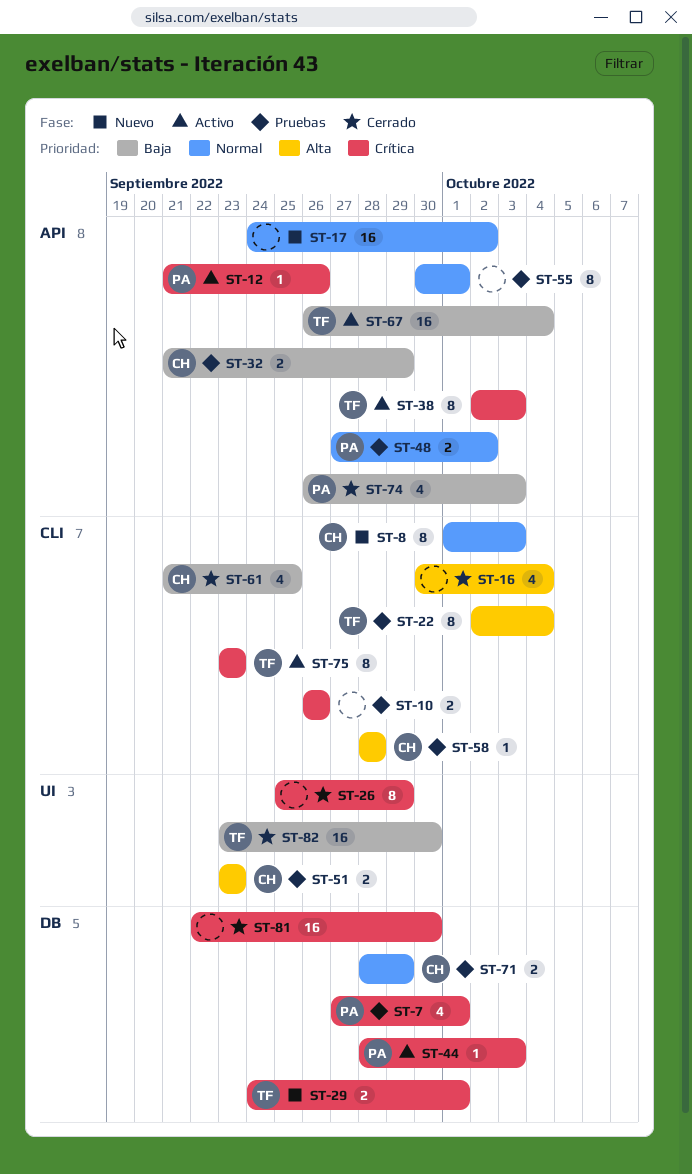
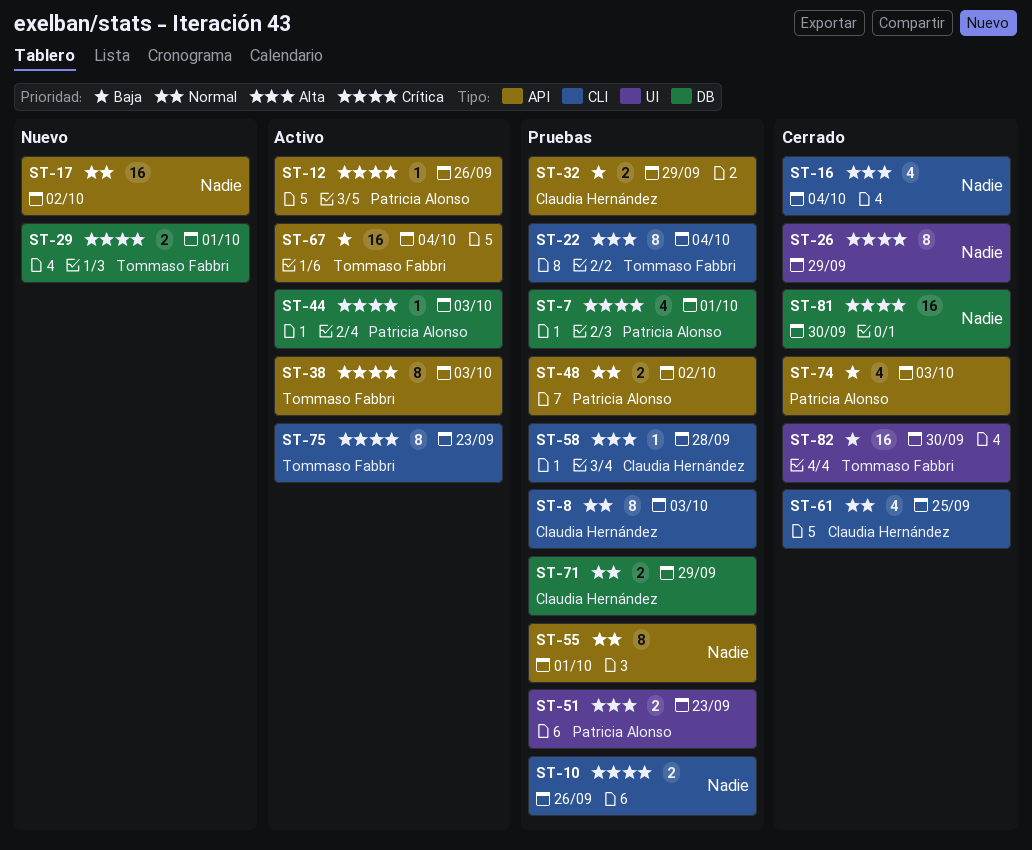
ST-8, status: Nuevo -> Pruebas
ST-51, owner: Claudia Hernández -> Patricia Alonso
ST-61, priority: Baja -> Normal

